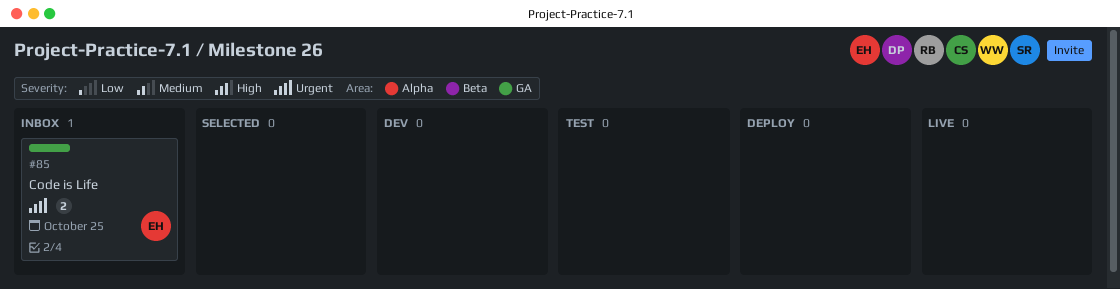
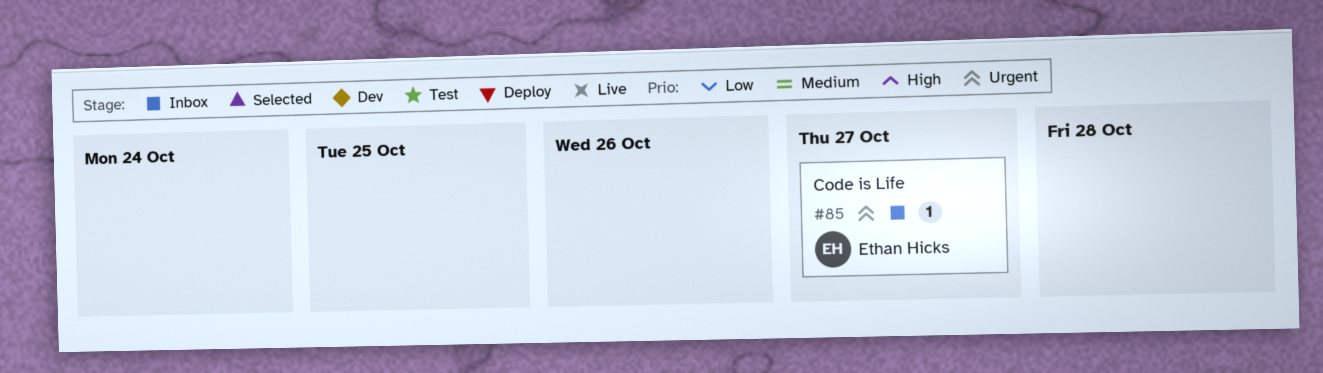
#85, estimate: 2 -> 1
#85, due: Oct 25 -> Oct 27

